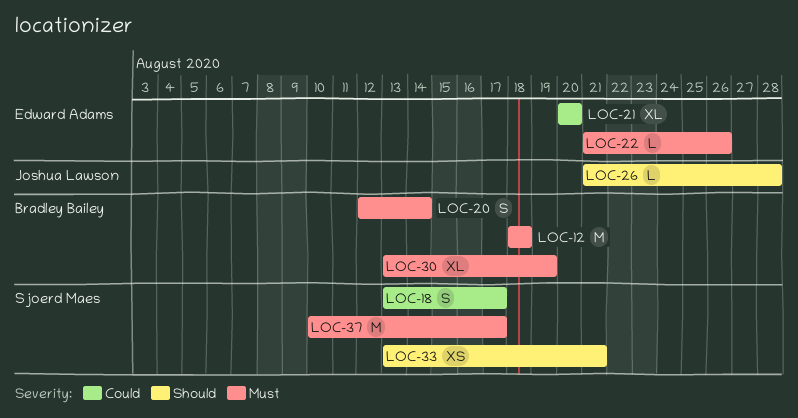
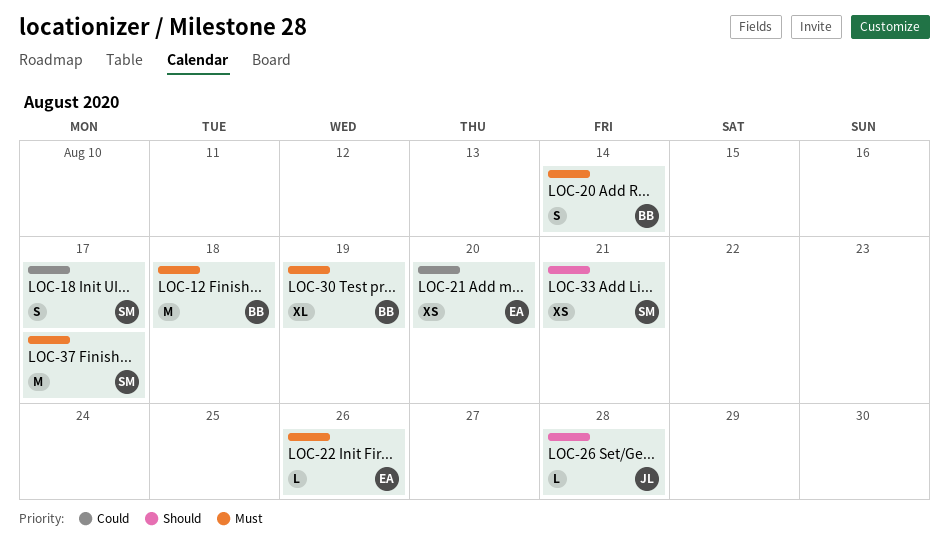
LOC-21, estimate: XL -> XS

